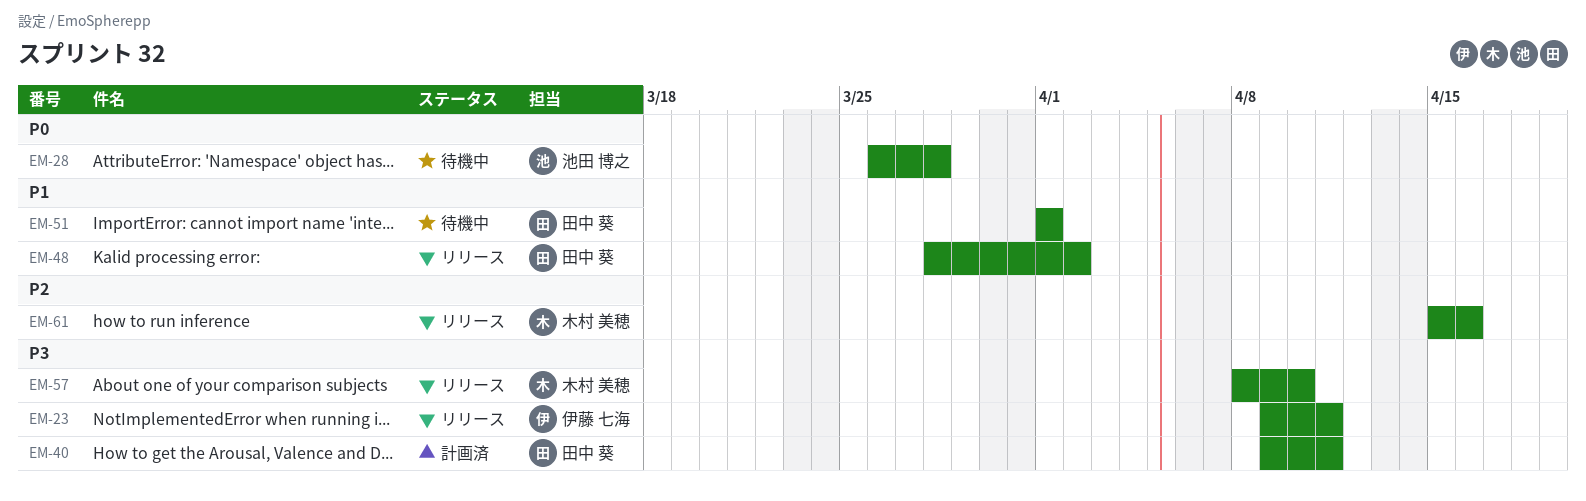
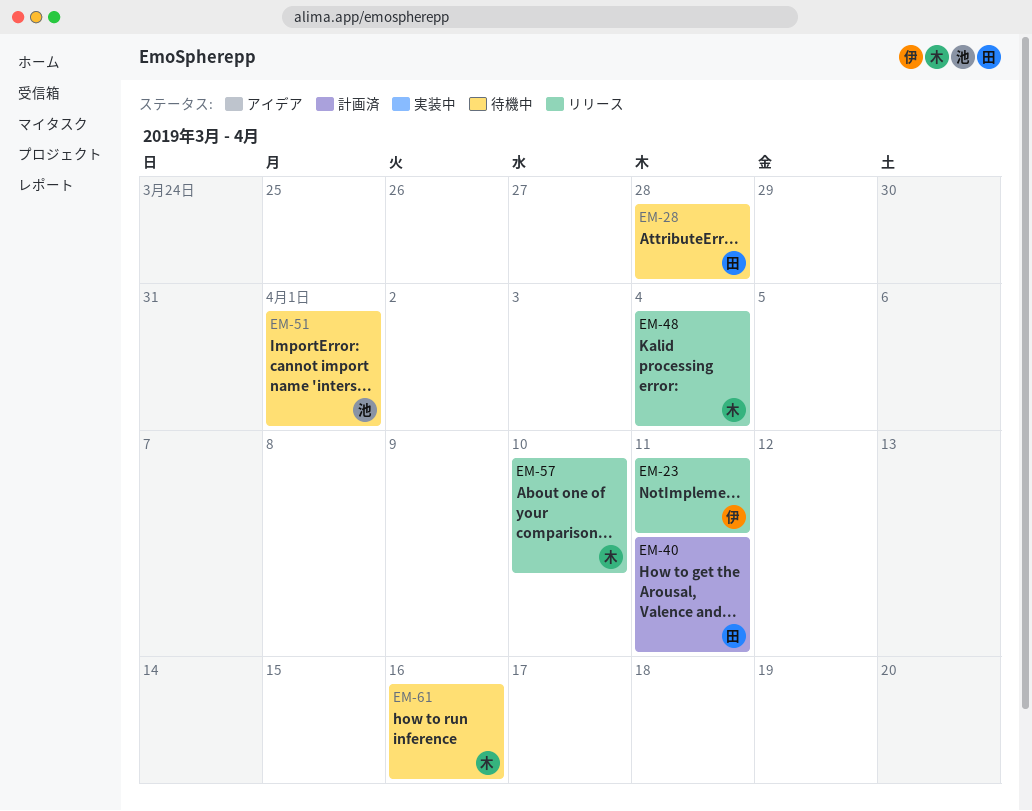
EM-28, owner: 池田 博之 -> 田中 葵
EM-48, owner: 田中 葵 -> 木村 美穂
EM-48, due: Apr 2 -> Apr 4
EM-51, owner: 田中 葵 -> 池田 博之
EM-61, status: リリース -> 待機中

